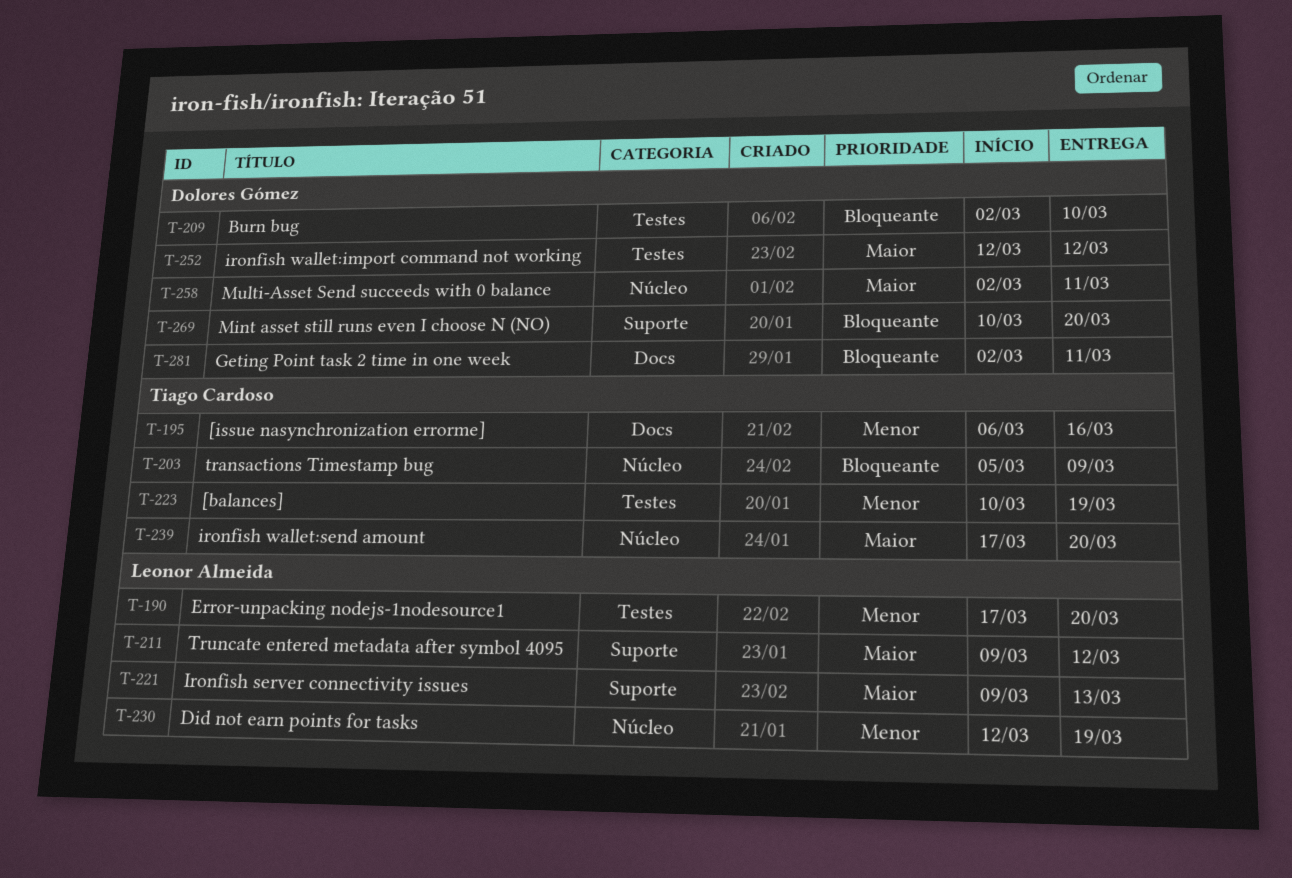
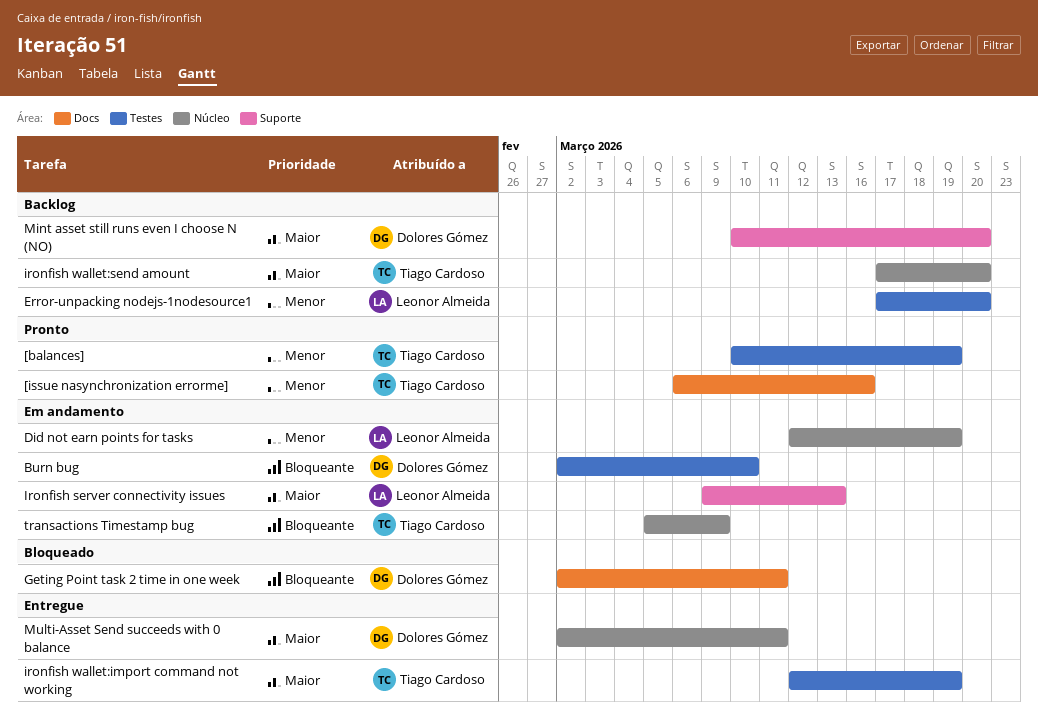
ironfish wallet:import command not working, owner: Dolores Gómez -> Tiago Cardoso
ironfish wallet:import command not working, due: Mar 12 -> Mar 19
Mint asset still runs even I choose N (NO), priority: Bloqueante -> Maior
Truncate entered metadata after symbol 4095: present -> none

